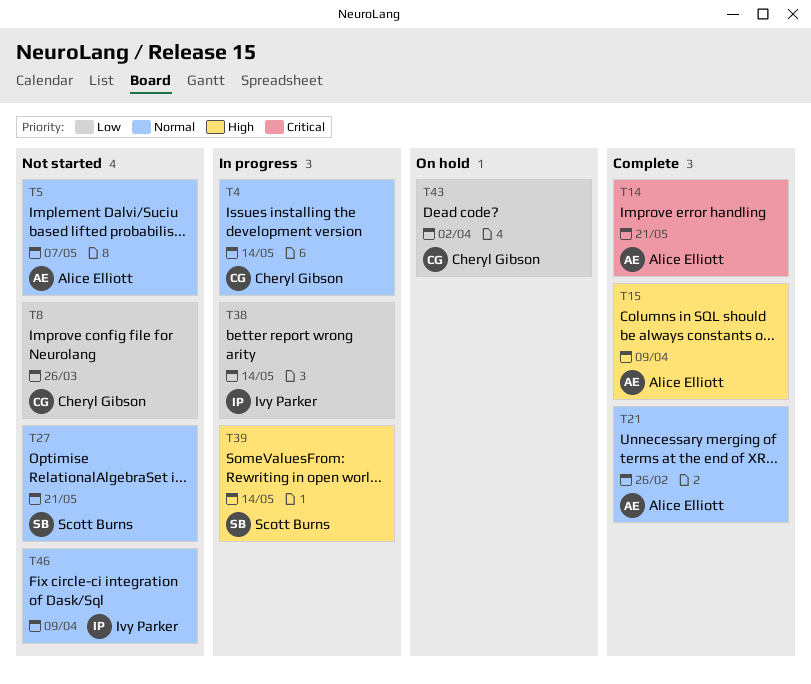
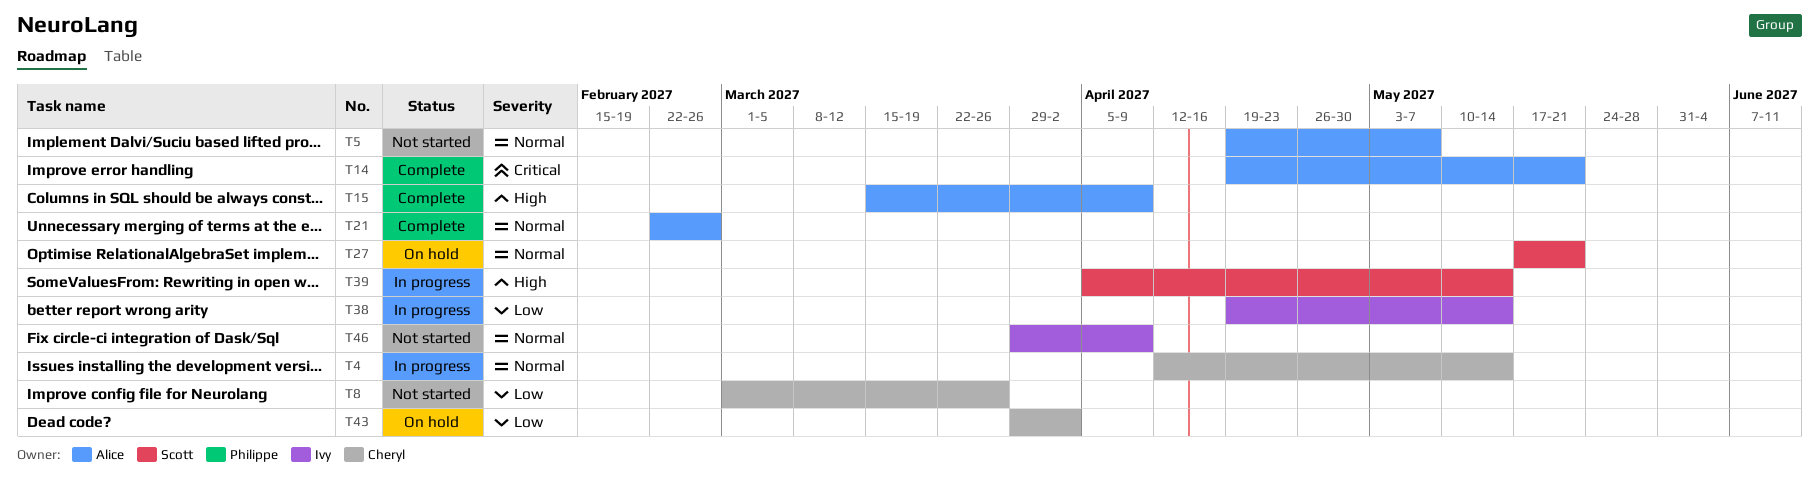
T27, status: Not started -> On hold

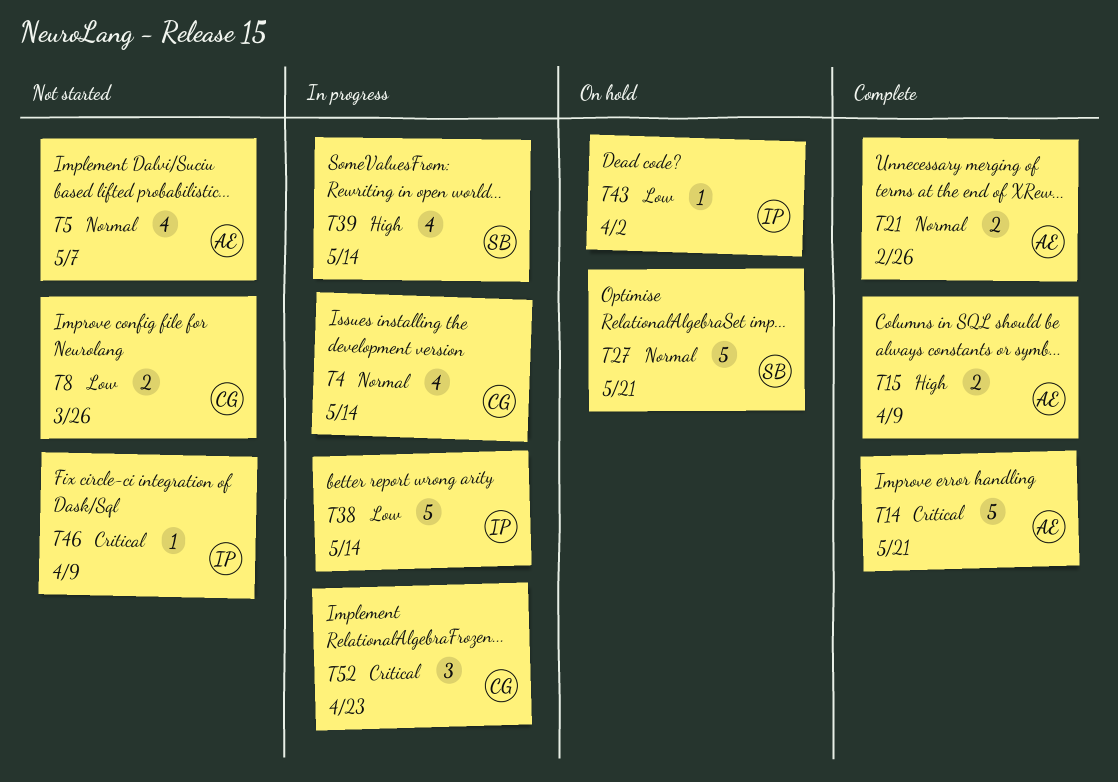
T43, owner: Cheryl -> Ivy
T46, priority: Normal -> Critical
T52: none -> present

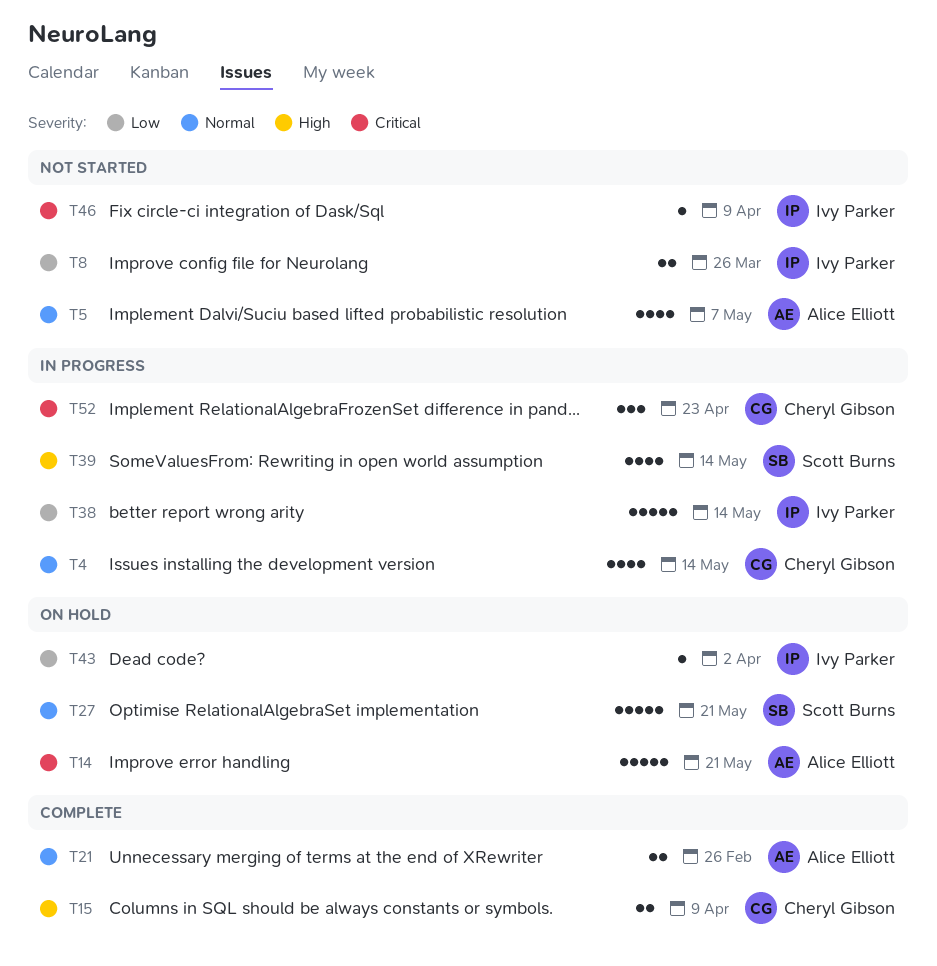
T8, owner: Cheryl Gibson -> Ivy Parker
T14, status: Complete -> On hold
T15, owner: Alice Elliott -> Cheryl Gibson

